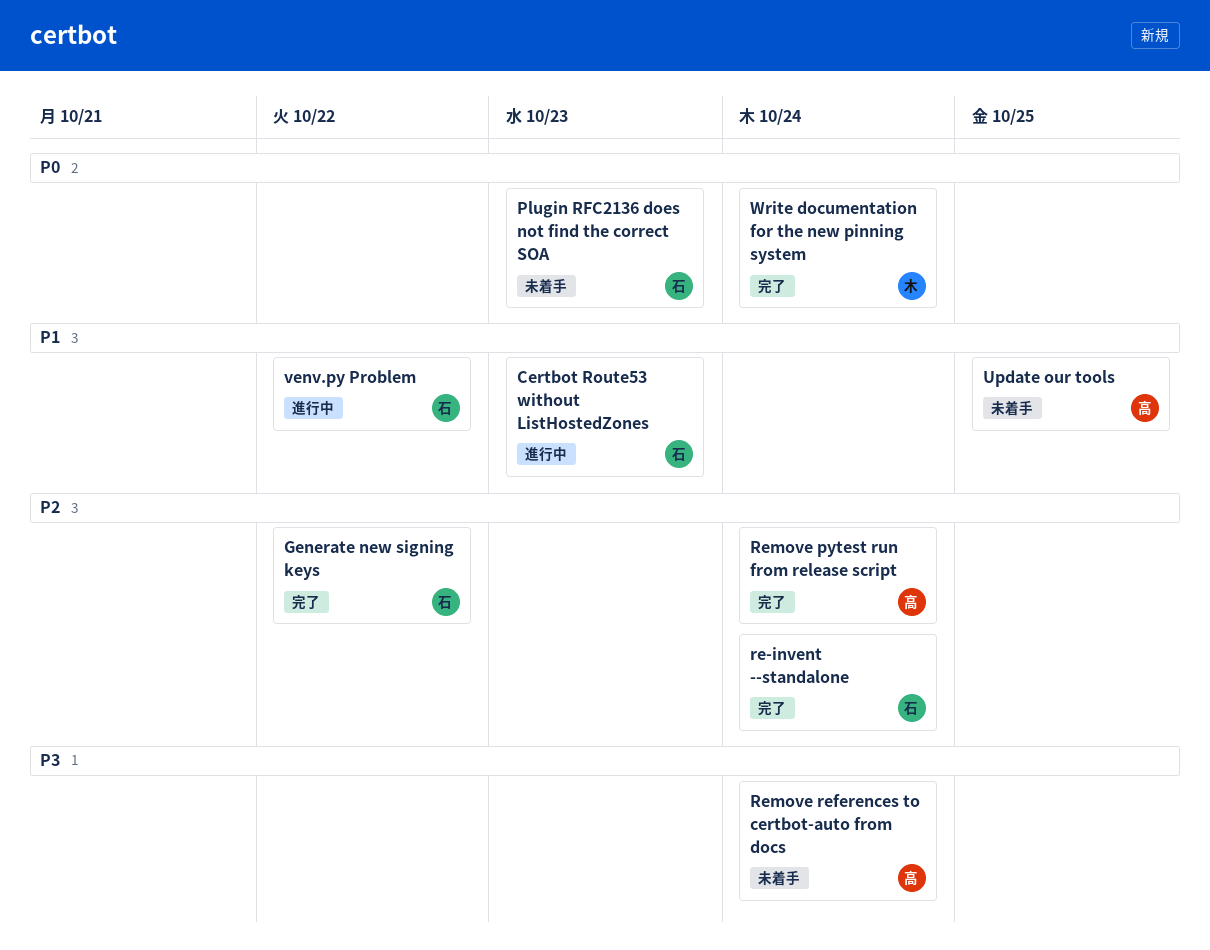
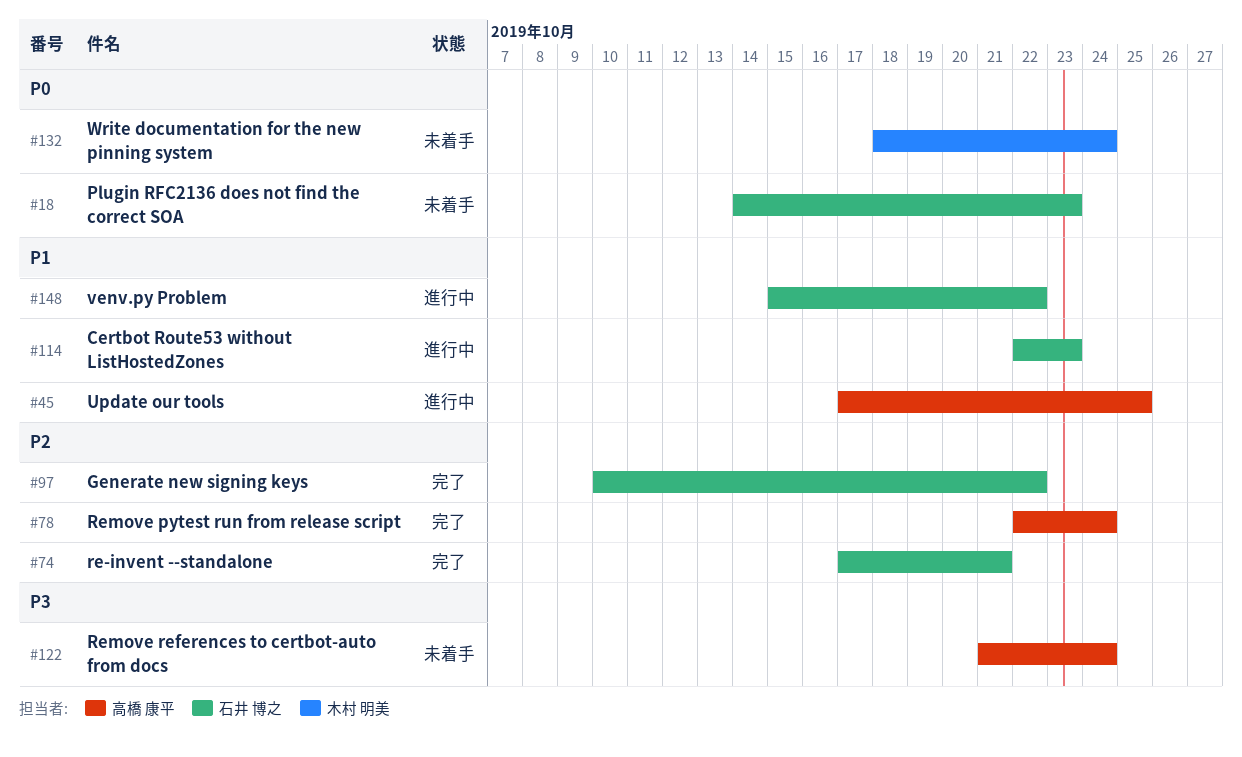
re-invent --standalone, due: Oct 24 -> Oct 21
Update our tools, status: 未着手 -> 進行中
Write documentation for the new pinning system, status: 完了 -> 未着手

